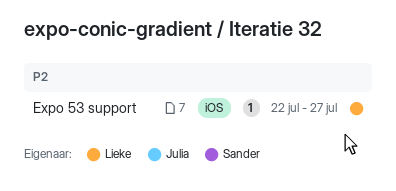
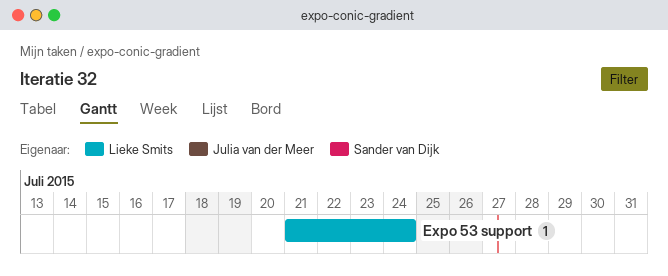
Expo 53 support, start: Jul 22 -> Jul 21
Expo 53 support, due: Jul 27 -> Jul 24

